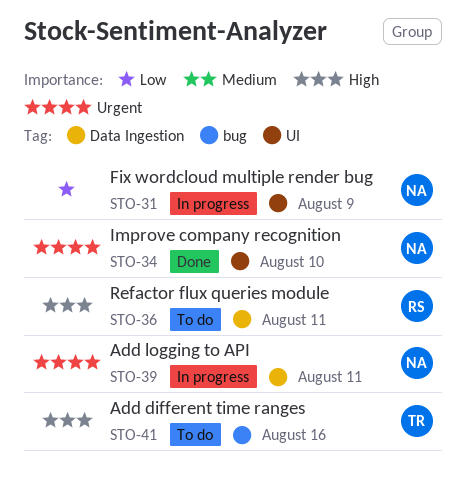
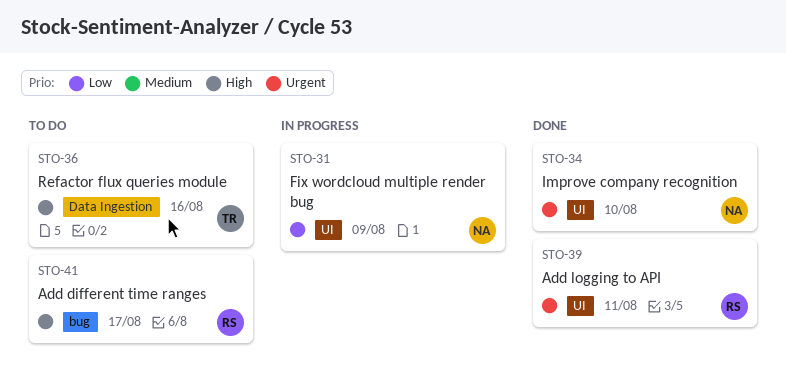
STO-36, owner: RS -> TR
STO-36, due: Aug 11 -> Aug 16
STO-39, status: In progress -> Done
STO-39, owner: NA -> RS
STO-39, label: Data Ingestion -> UI
STO-41, owner: TR -> RS
STO-41, due: Aug 16 -> Aug 17

